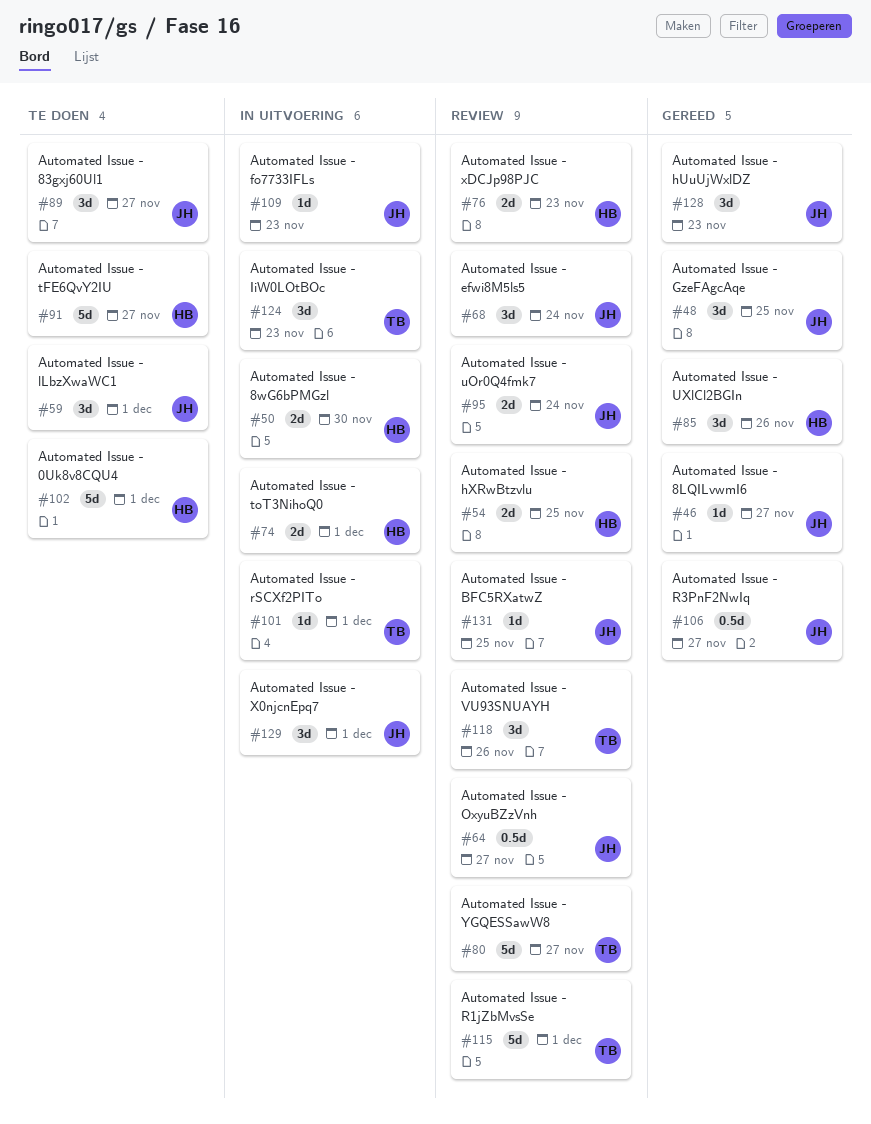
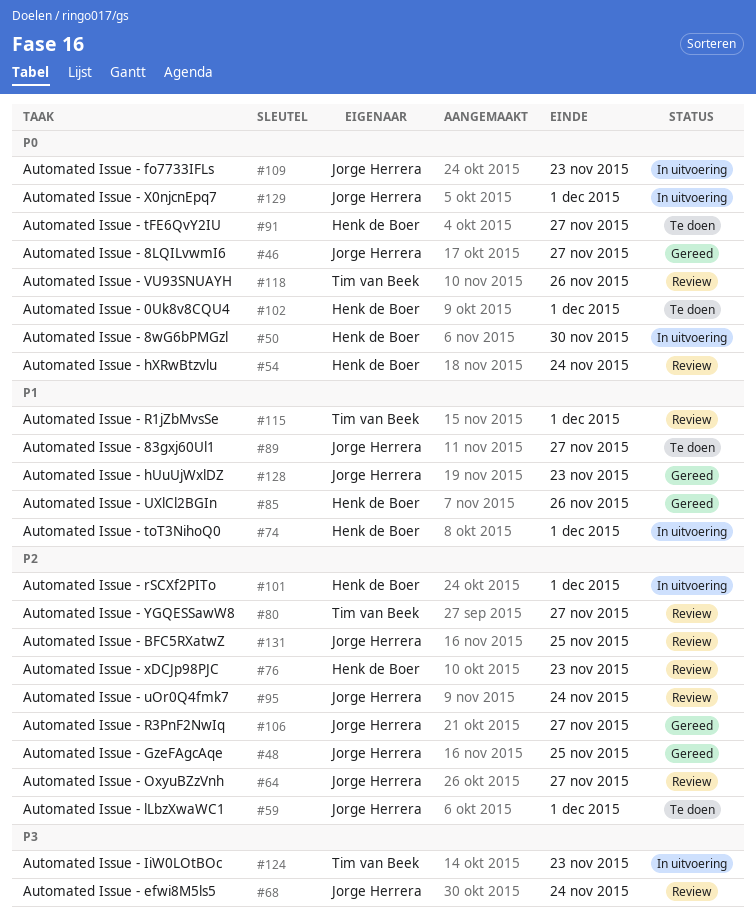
#54, due: Nov 25 -> Nov 24
#101, owner: Tim van Beek -> Henk de Boer

